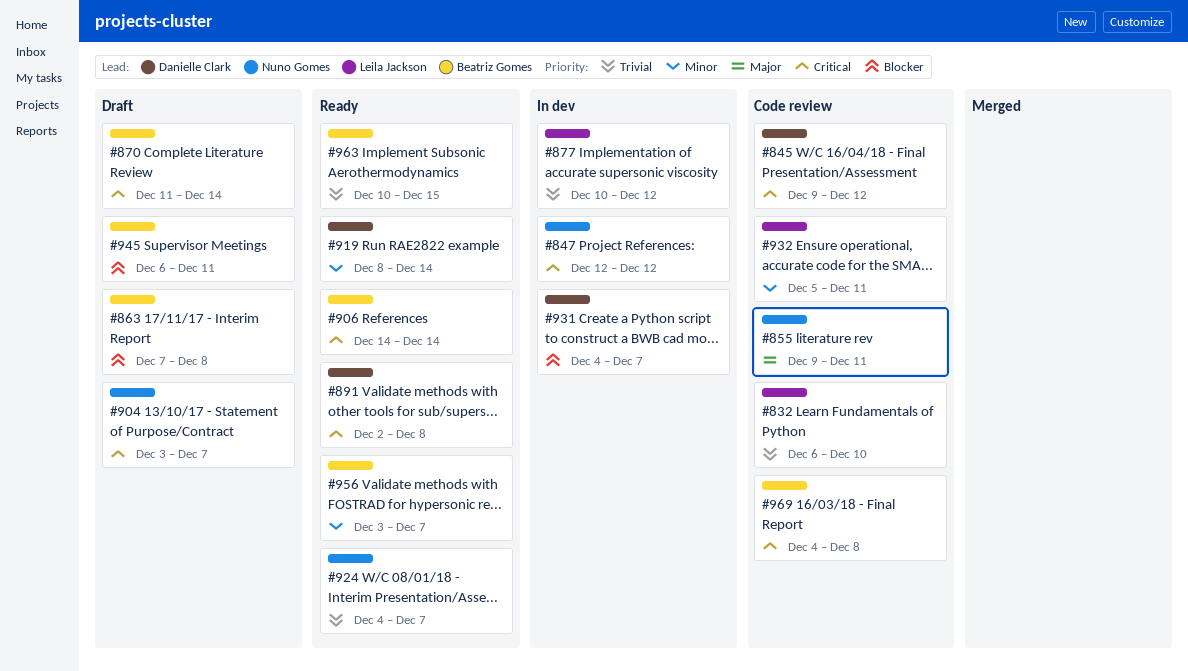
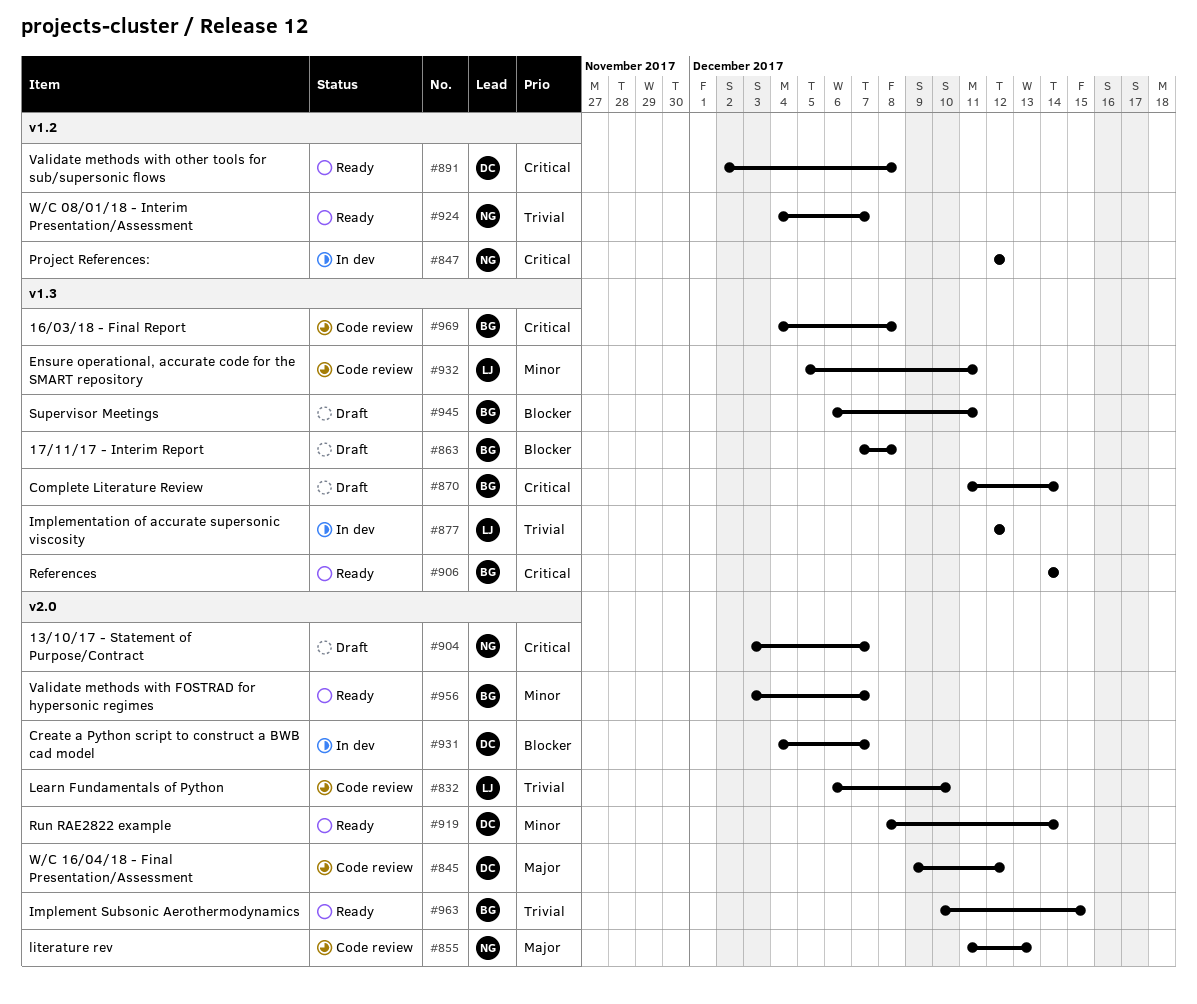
#845, priority: Critical -> Major
#855, start: Dec 9 -> Dec 11
#855, due: Dec 11 -> Dec 13
#877, start: Dec 10 -> Dec 12

